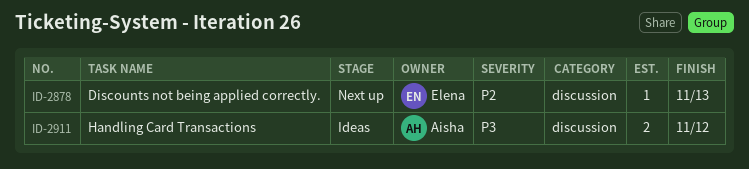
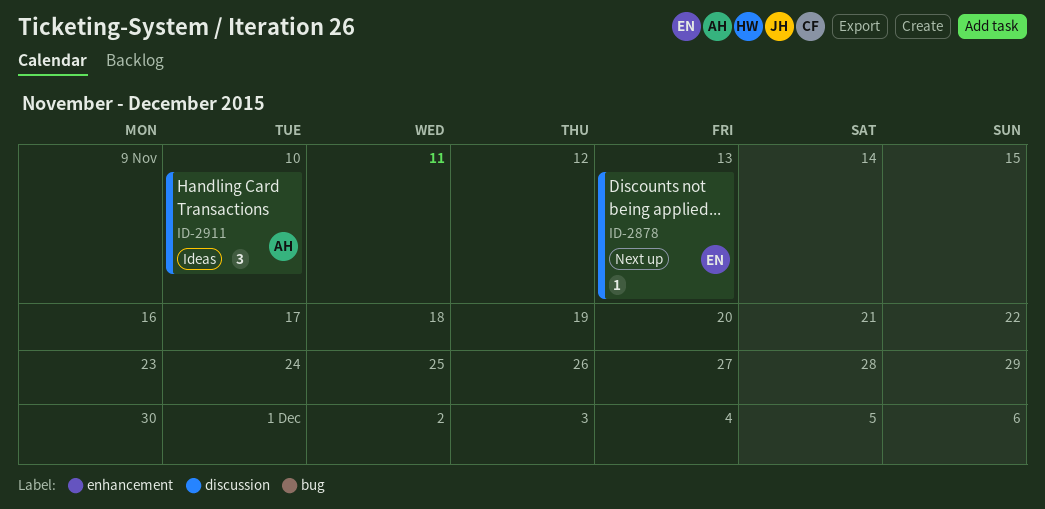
ID-2911, estimate: 2 -> 3
ID-2911, due: Nov 12 -> Nov 10

